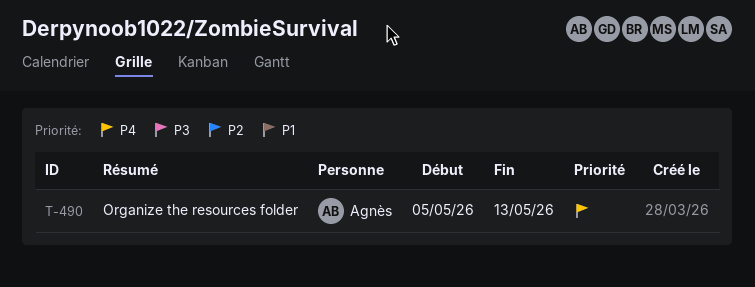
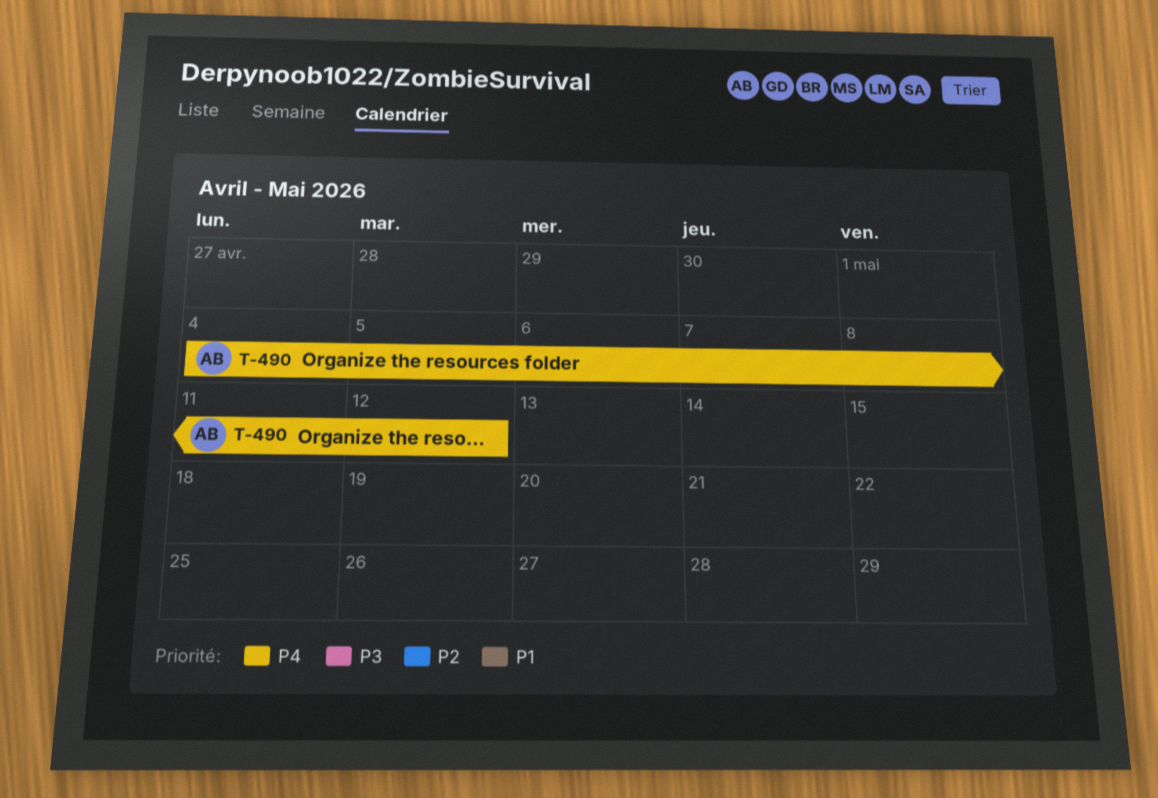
T-490, start: May 5 -> May 4
T-490, due: May 13 -> May 12

